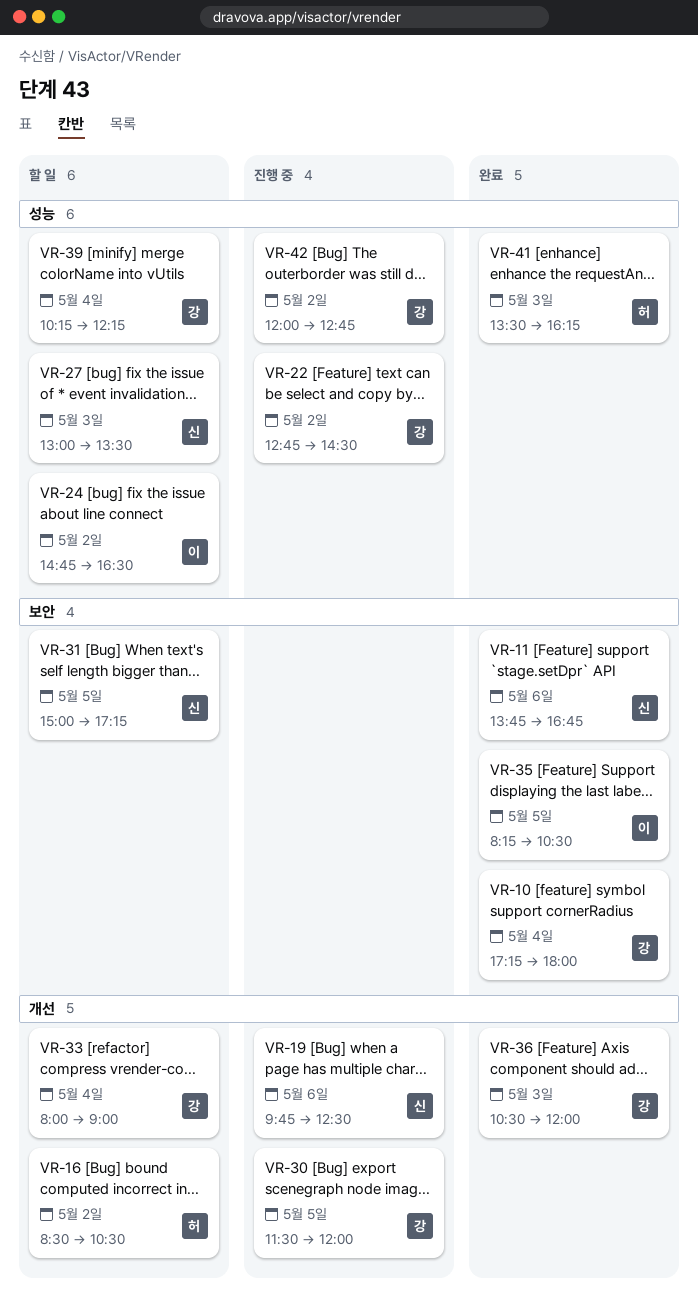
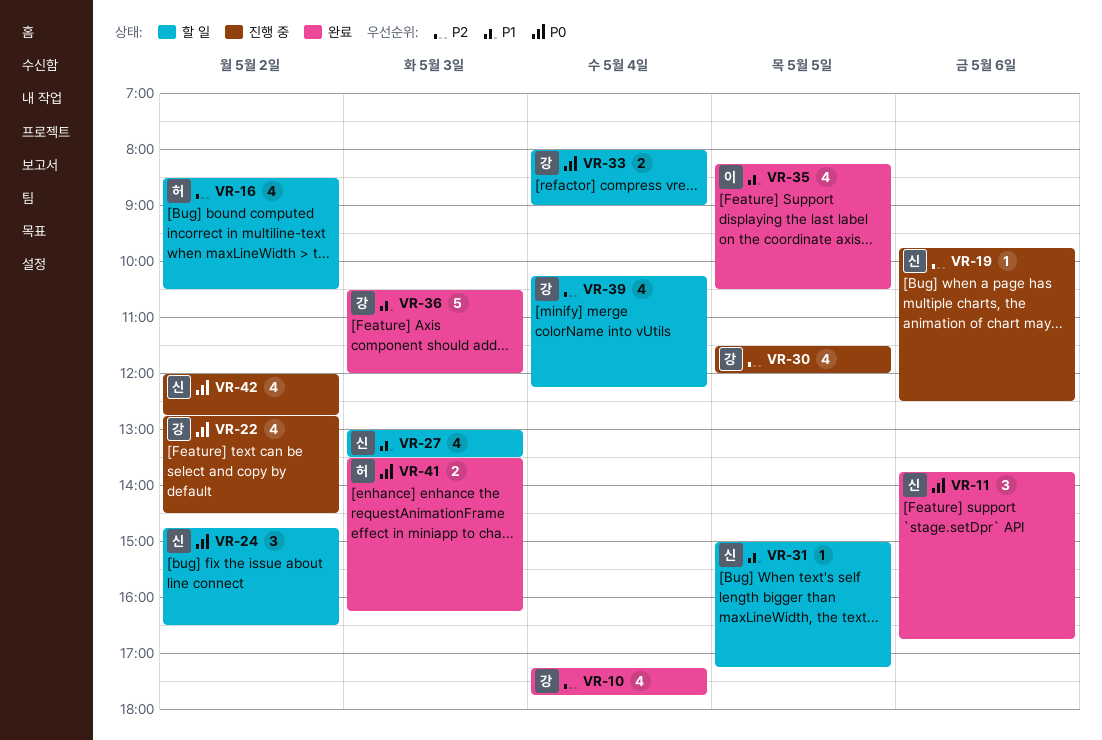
VR-10, ends: 18:00 -> 17:45
VR-24, owner: 이 -> 신
VR-42, owner: 강 -> 신

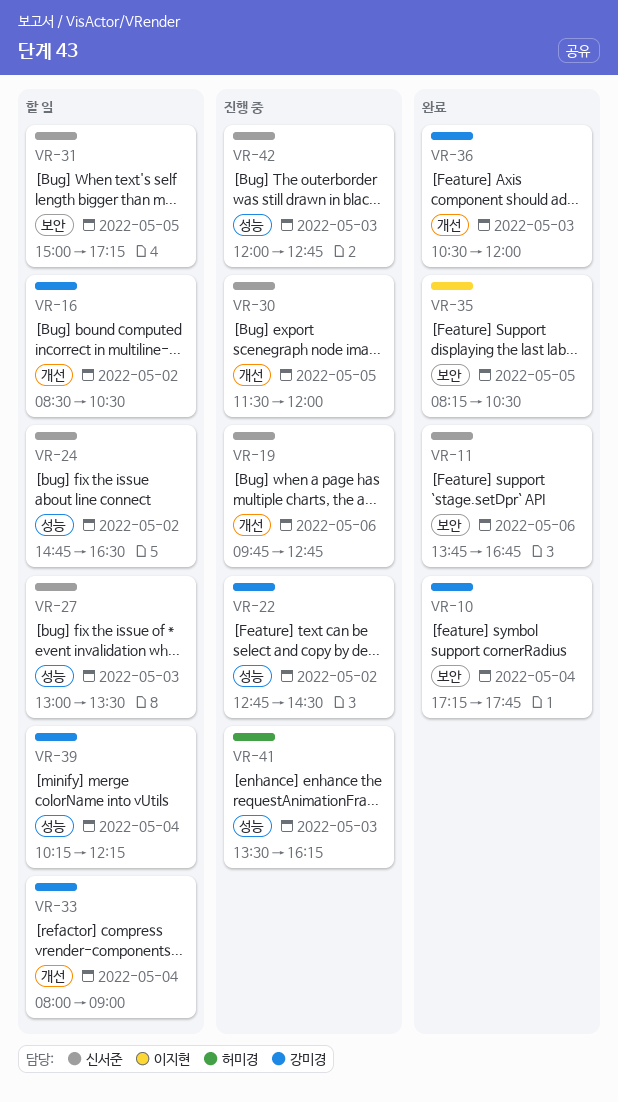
VR-16, owner: 허미경 -> 강미경
VR-19, ends: 12:30 -> 12:45
VR-30, owner: 강미경 -> 신서준
VR-41, status: 완료 -> 진행 중
VR-42, day: May 2 -> May 3

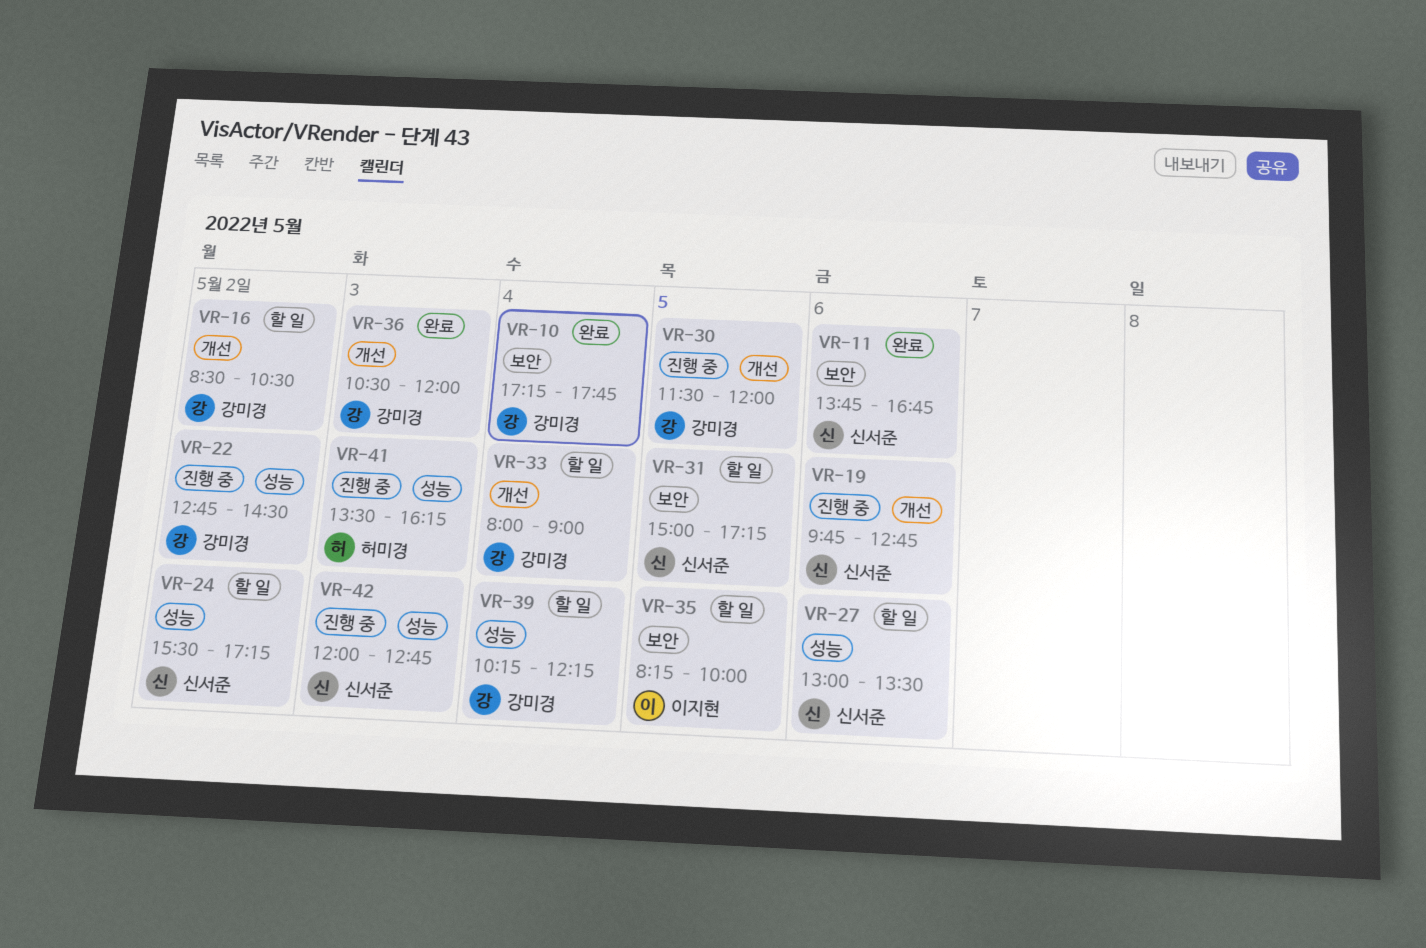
VR-24, begins: 14:45 -> 15:30
VR-24, ends: 16:30 -> 17:15
VR-27, day: May 3 -> May 6
VR-30, owner: 신서준 -> 강미경
VR-35, status: 완료 -> 할 일
VR-35, ends: 10:30 -> 10:00

